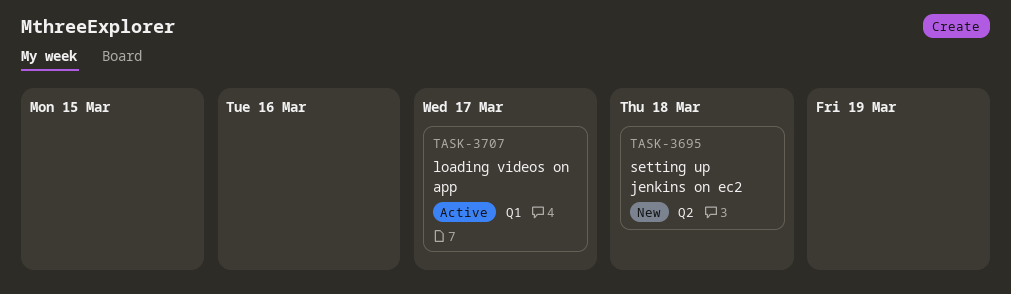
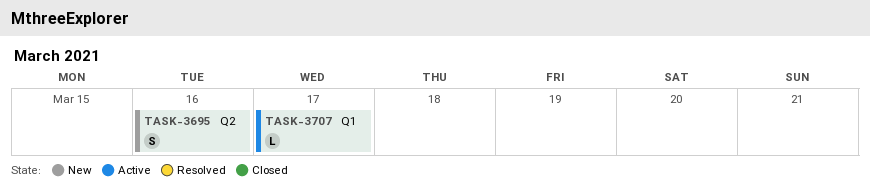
TASK-3695, due: Mar 18 -> Mar 16

